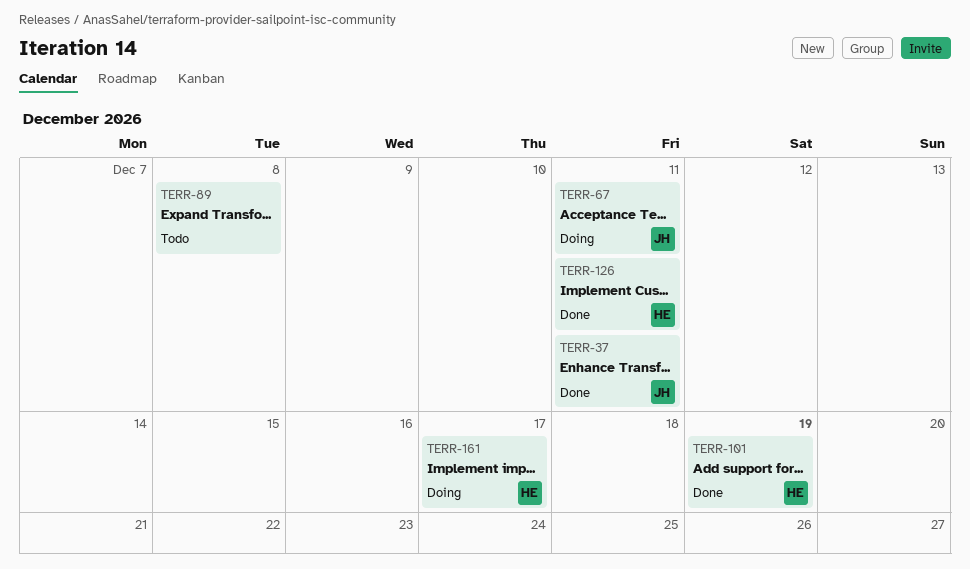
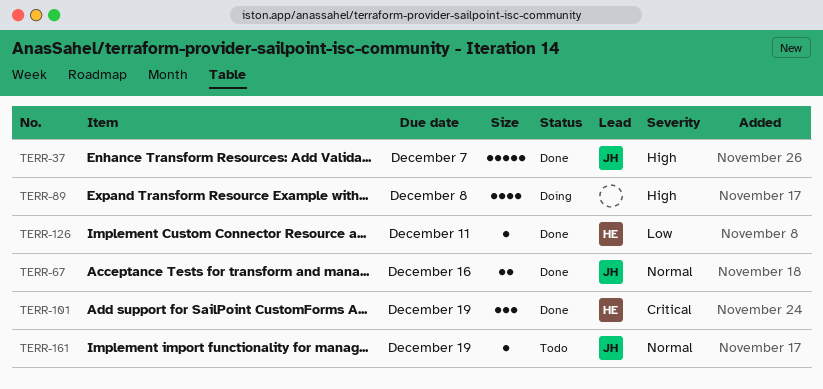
TERR-37, due: Dec 11 -> Dec 7
TERR-67, status: Doing -> Done
TERR-67, due: Dec 11 -> Dec 16
TERR-89, status: Todo -> Doing
TERR-161, status: Doing -> Todo
TERR-161, owner: HE -> JH
TERR-161, due: Dec 17 -> Dec 19

